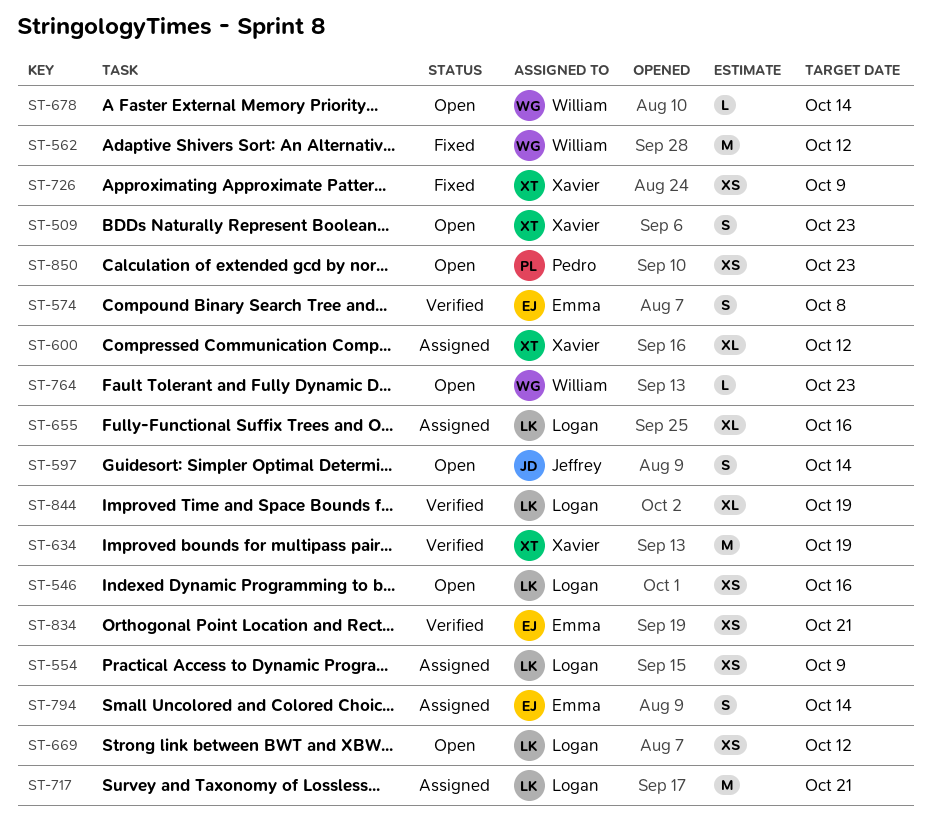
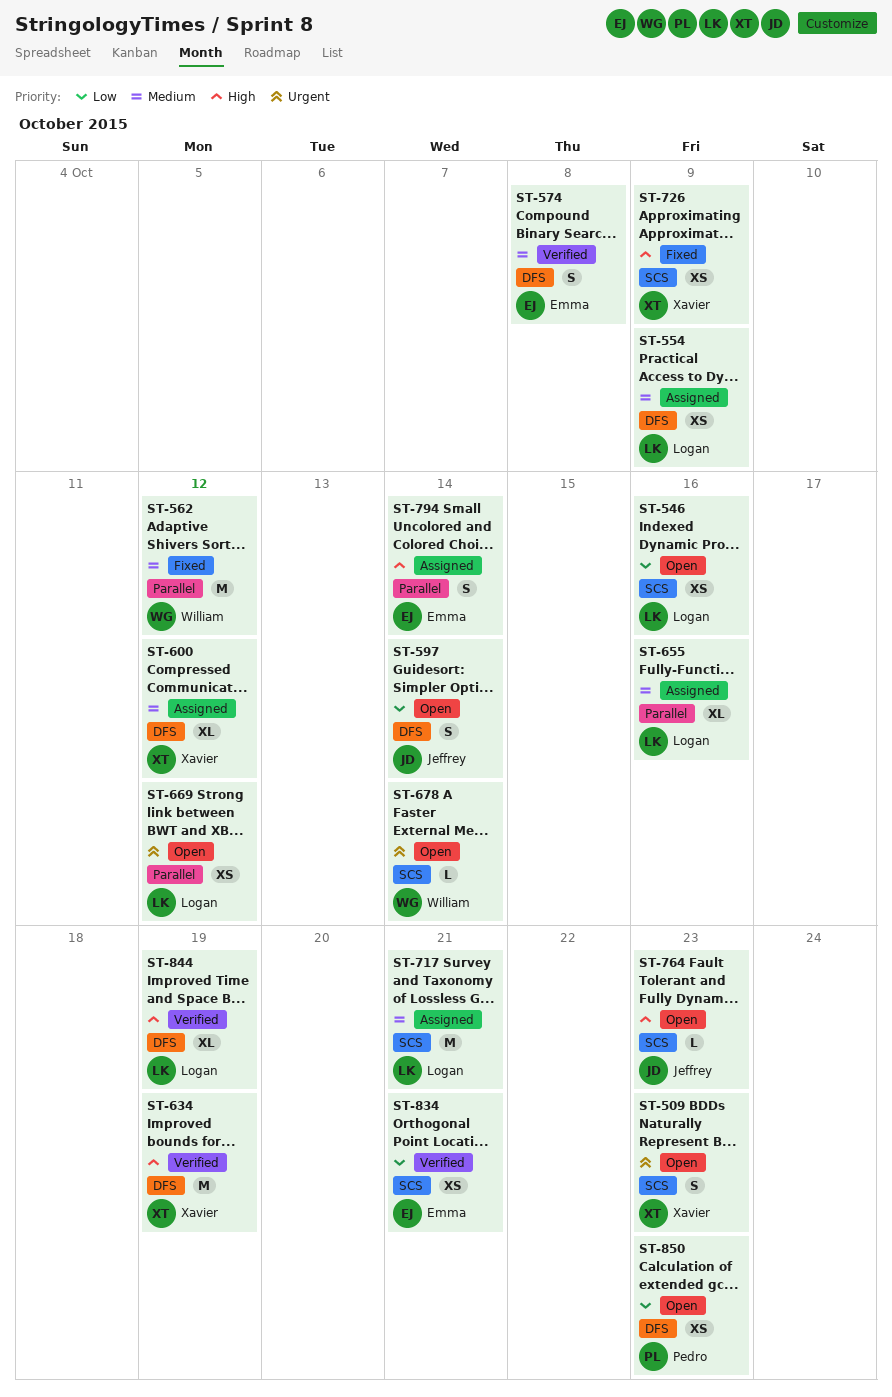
ST-764, owner: William -> Jeffrey

